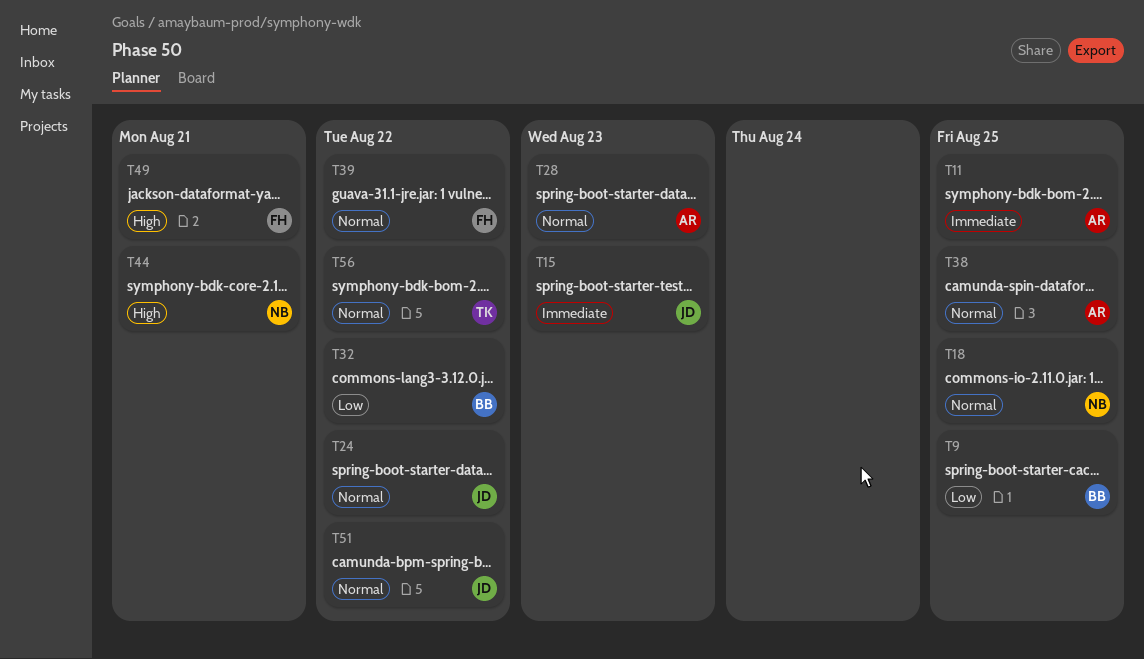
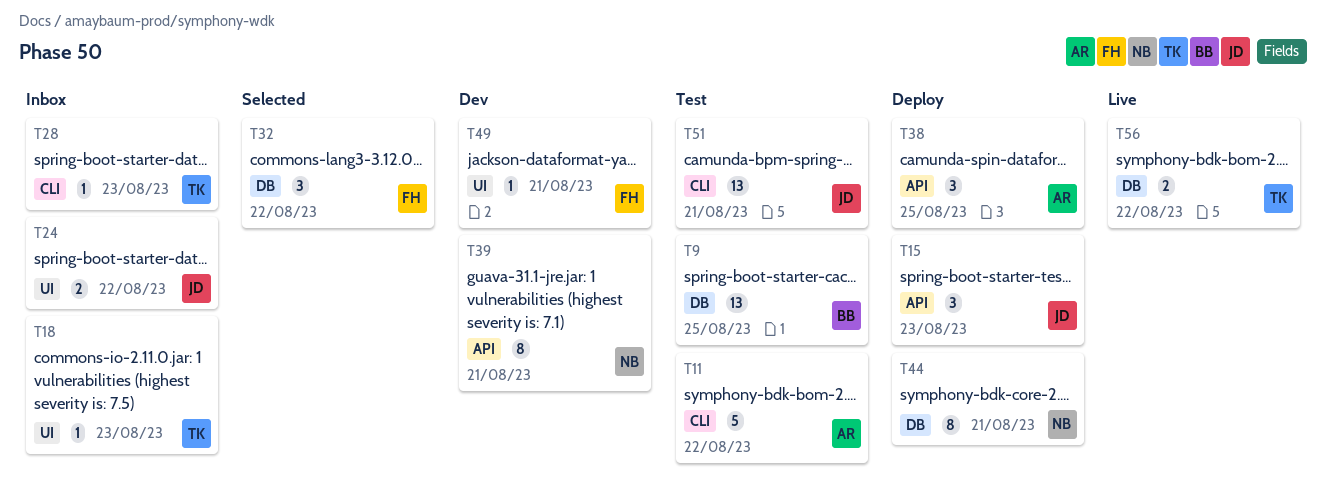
T11, due: Aug 25 -> Aug 22
T18, owner: NB -> TK
T18, due: Aug 25 -> Aug 23
T28, owner: AR -> TK
T32, owner: BB -> FH
T39, owner: FH -> NB
T39, due: Aug 22 -> Aug 21
T51, due: Aug 22 -> Aug 21

